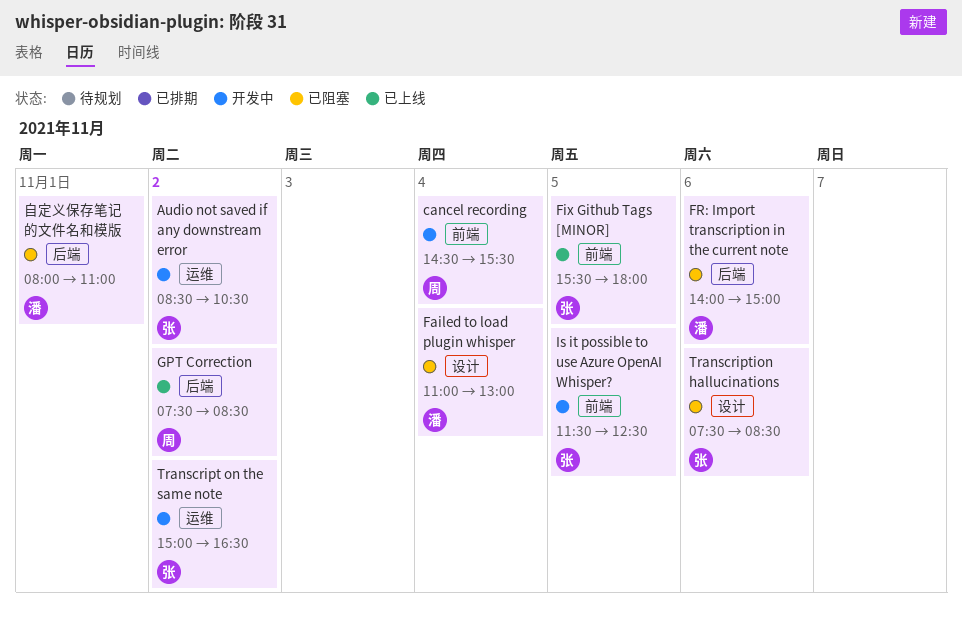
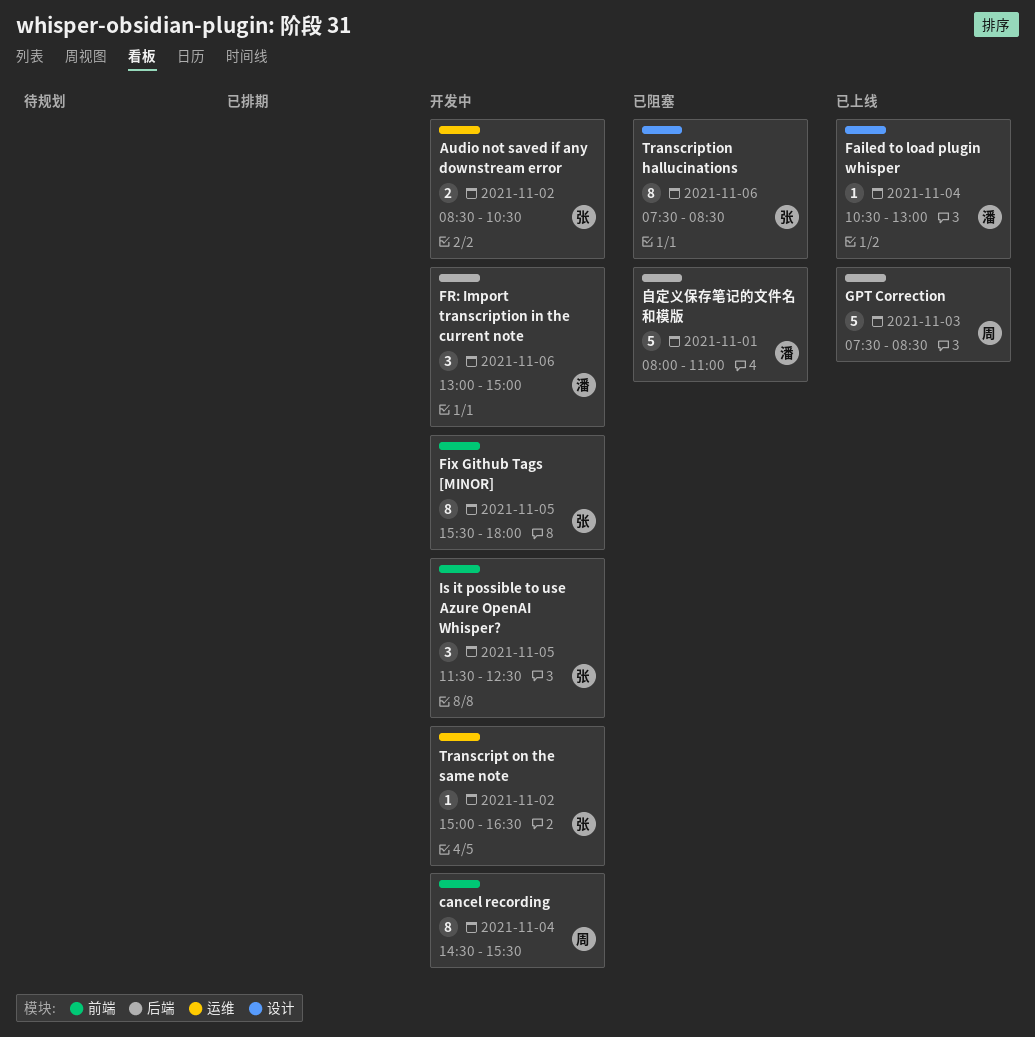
Failed to load plugin whisper, status: 已阻塞 -> 已上线
Failed to load plugin whisper, begins: 11:00 -> 10:30
Fix Github Tags [MINOR], status: 已上线 -> 开发中
FR: Import transcription in the current note, status: 已阻塞 -> 开发中
FR: Import transcription in the current note, begins: 14:00 -> 13:00
GPT Correction, day: Nov 2 -> Nov 3

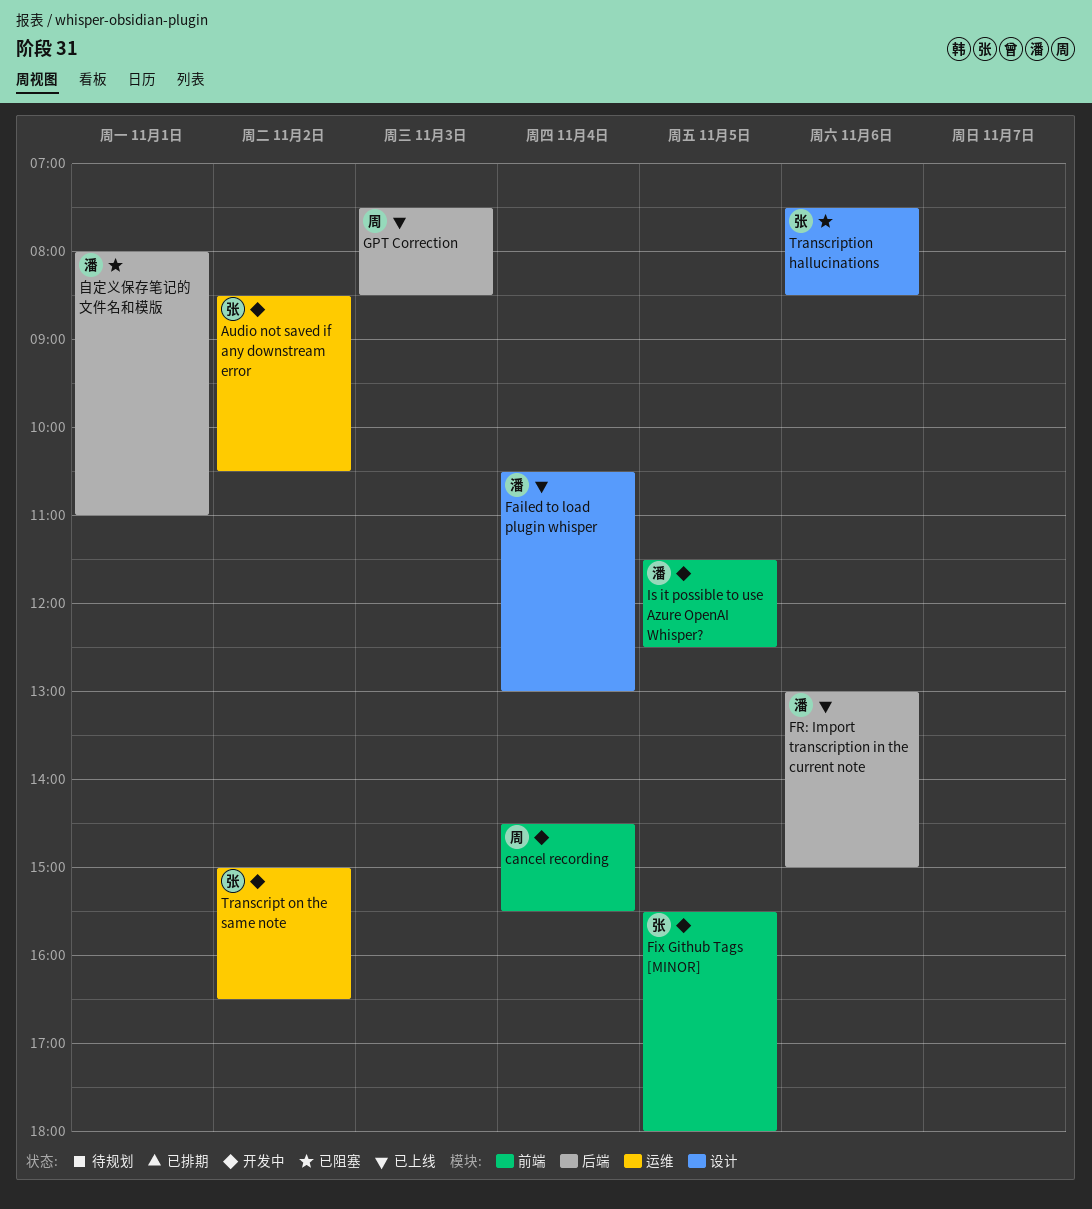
FR: Import transcription in the current note, status: 开发中 -> 已上线
Is it possible to use Azure OpenAI Whisper?, owner: 张 -> 潘

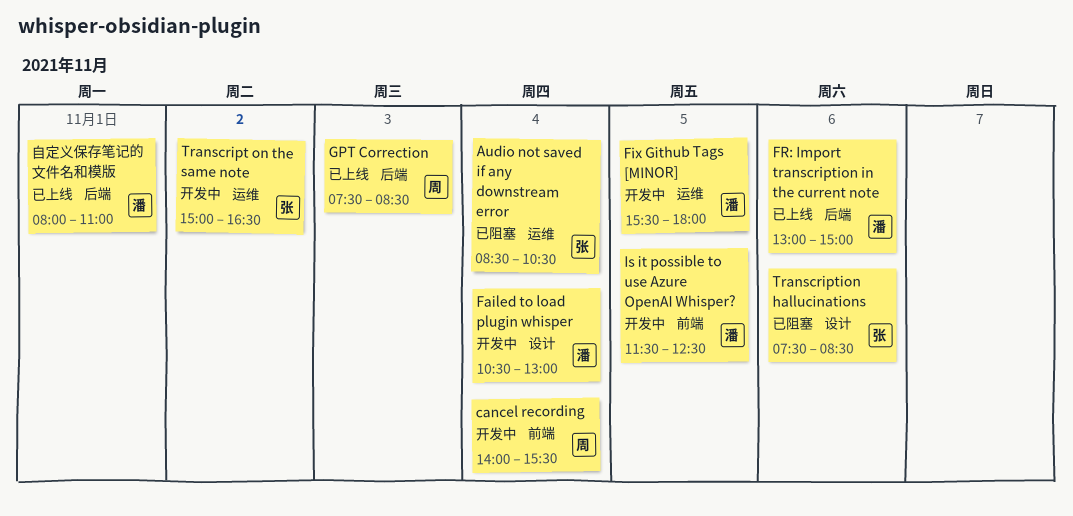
Audio not saved if any downstream error, status: 开发中 -> 已阻塞
Audio not saved if any downstream error, day: Nov 2 -> Nov 4
cancel recording, begins: 14:30 -> 14:00
Failed to load plugin whisper, status: 已上线 -> 开发中
Fix Github Tags [MINOR], owner: 张 -> 潘
Fix Github Tags [MINOR], label: 前端 -> 运维
自定义保存笔记的文件名和模版, status: 已阻塞 -> 已上线

